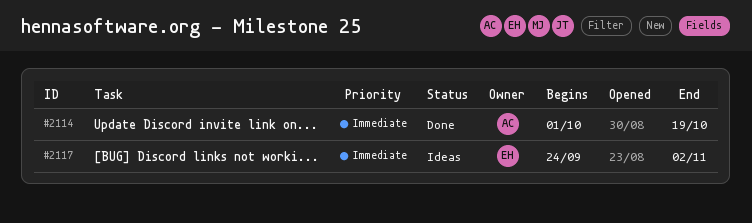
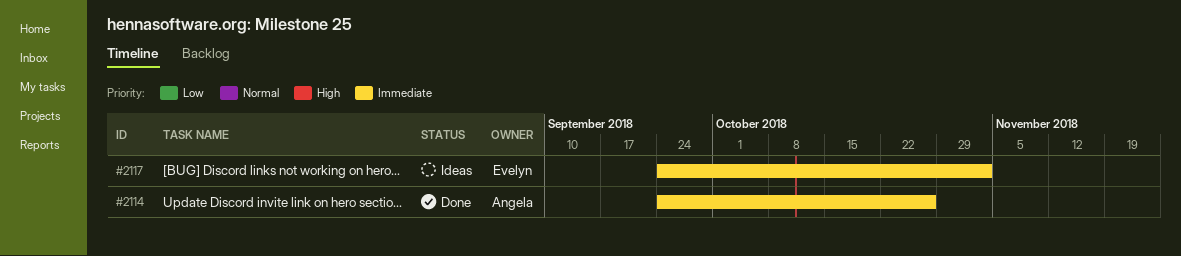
#2114, start: Oct 1 -> Sep 24
#2114, due: Oct 19 -> Oct 26

